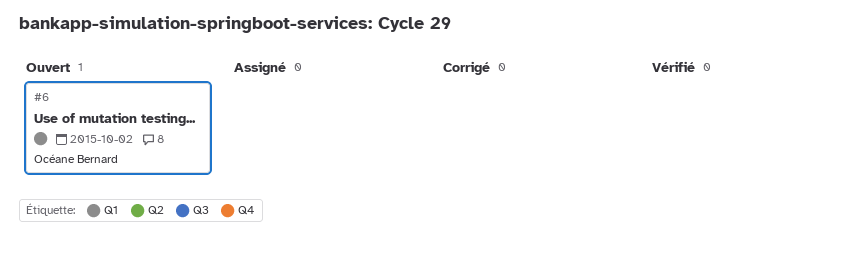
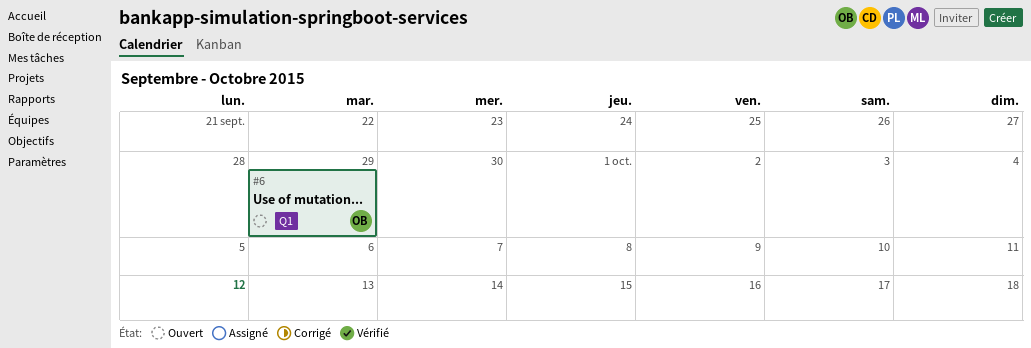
#6, due: Oct 2 -> Sep 29

